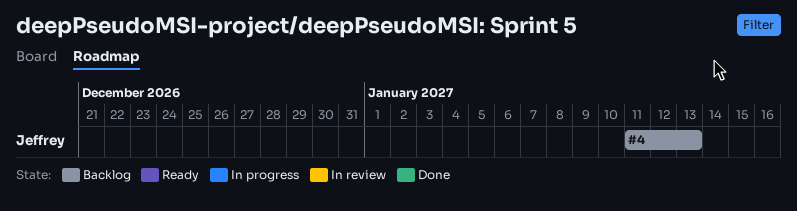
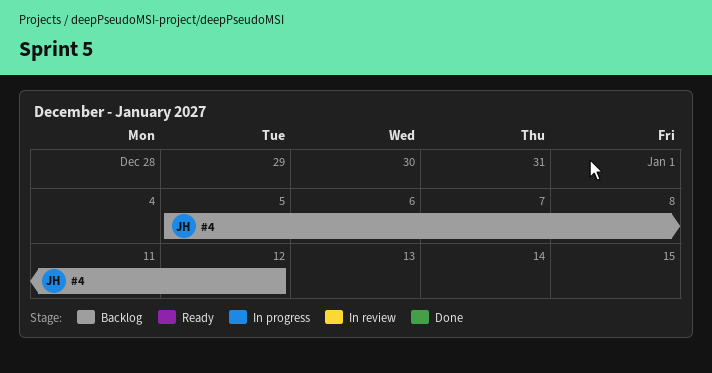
#4, start: Jan 11 -> Jan 5
#4, due: Jan 13 -> Jan 12

